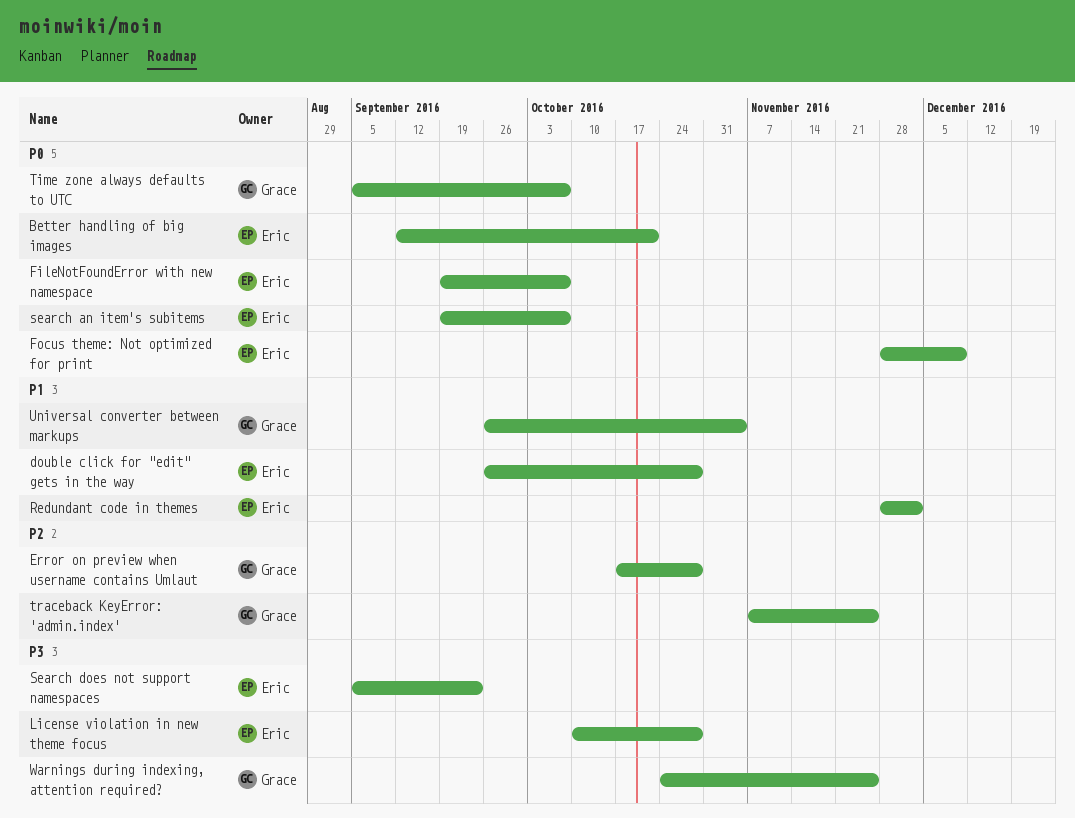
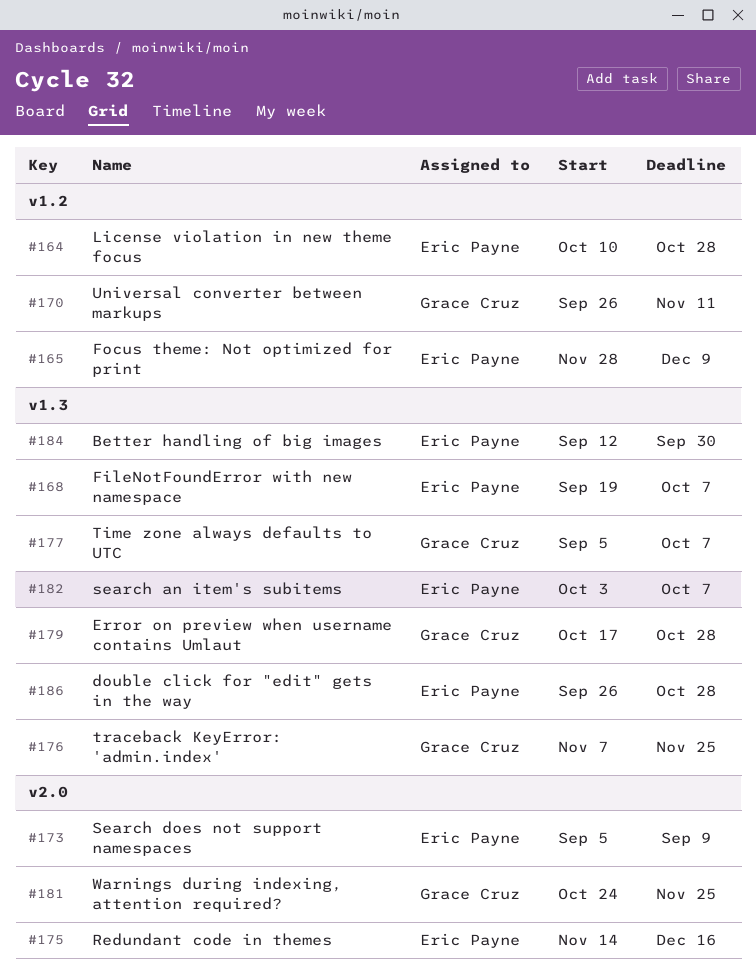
Better handling of big images, due: Oct 21 -> Sep 30
Redundant code in themes, start: Nov 28 -> Nov 14
Redundant code in themes, due: Dec 2 -> Dec 16
search an item's subitems, start: Sep 19 -> Oct 3
Search does not support namespaces, due: Sep 23 -> Sep 9
Universal converter between markups, due: Nov 4 -> Nov 11

